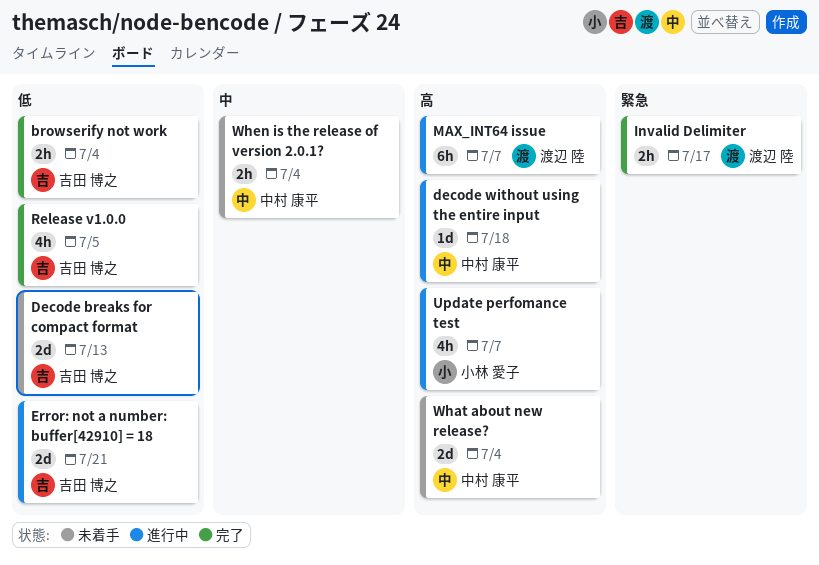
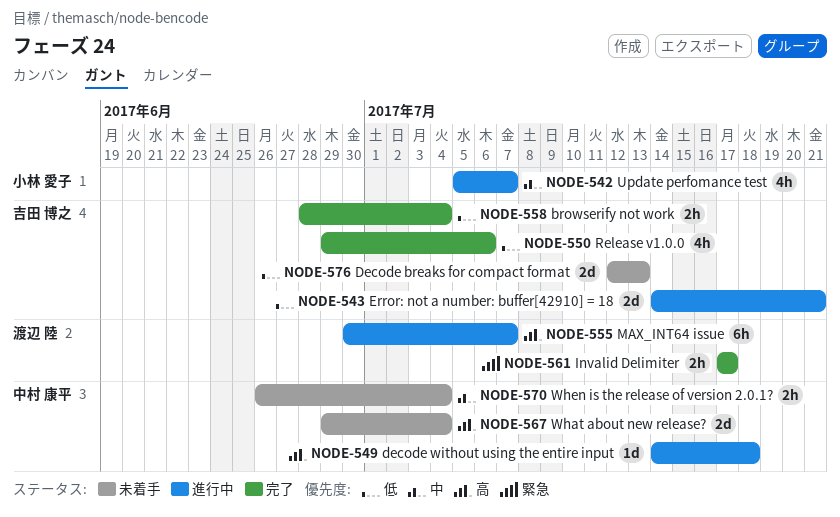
Release v1.0.0, due: Jul 5 -> Jul 6
Update perfomance test, priority: 高 -> 中

